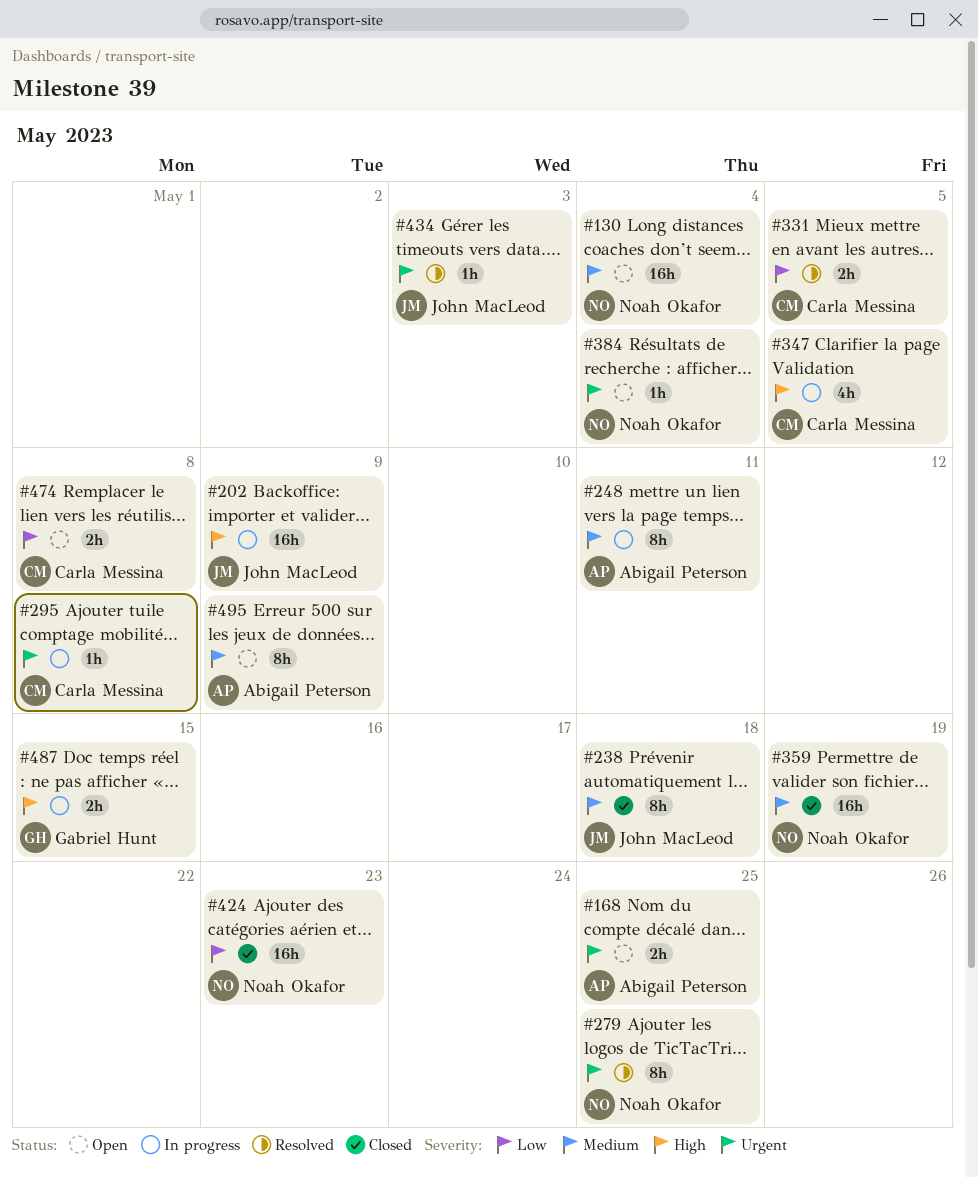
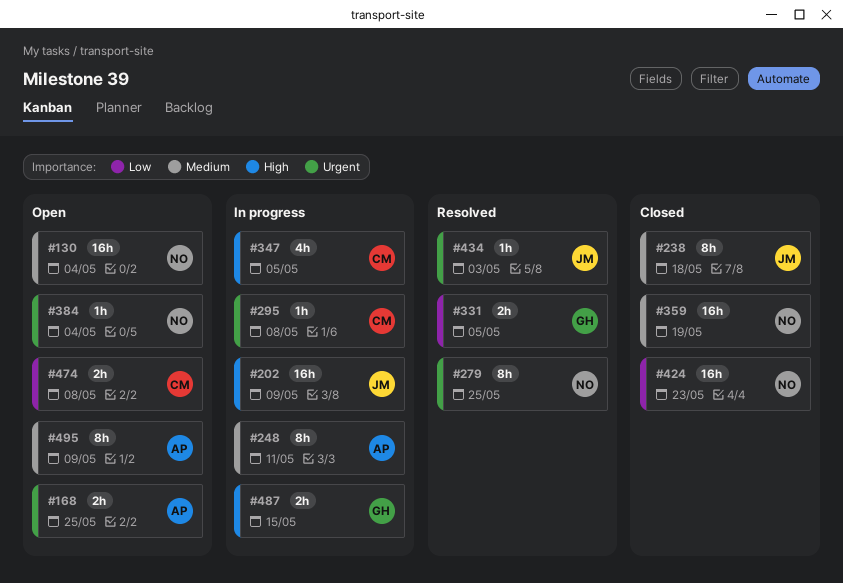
#331, owner: Carla Messina -> Gabriel Hunt

